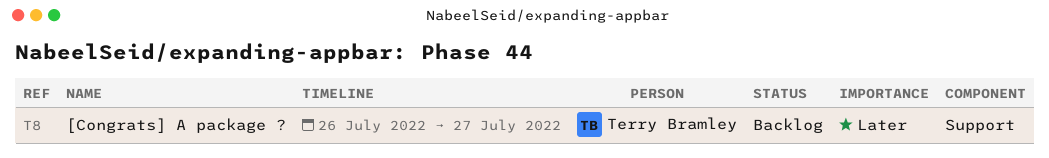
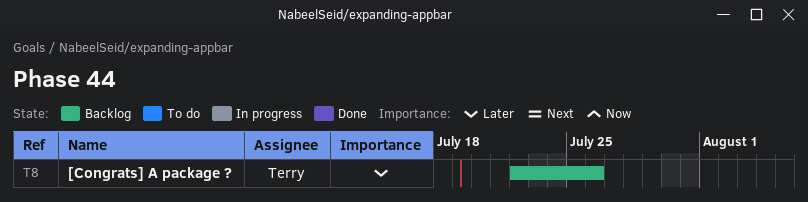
T8, start: Jul 26 -> Jul 22
T8, due: Jul 27 -> Jul 26

